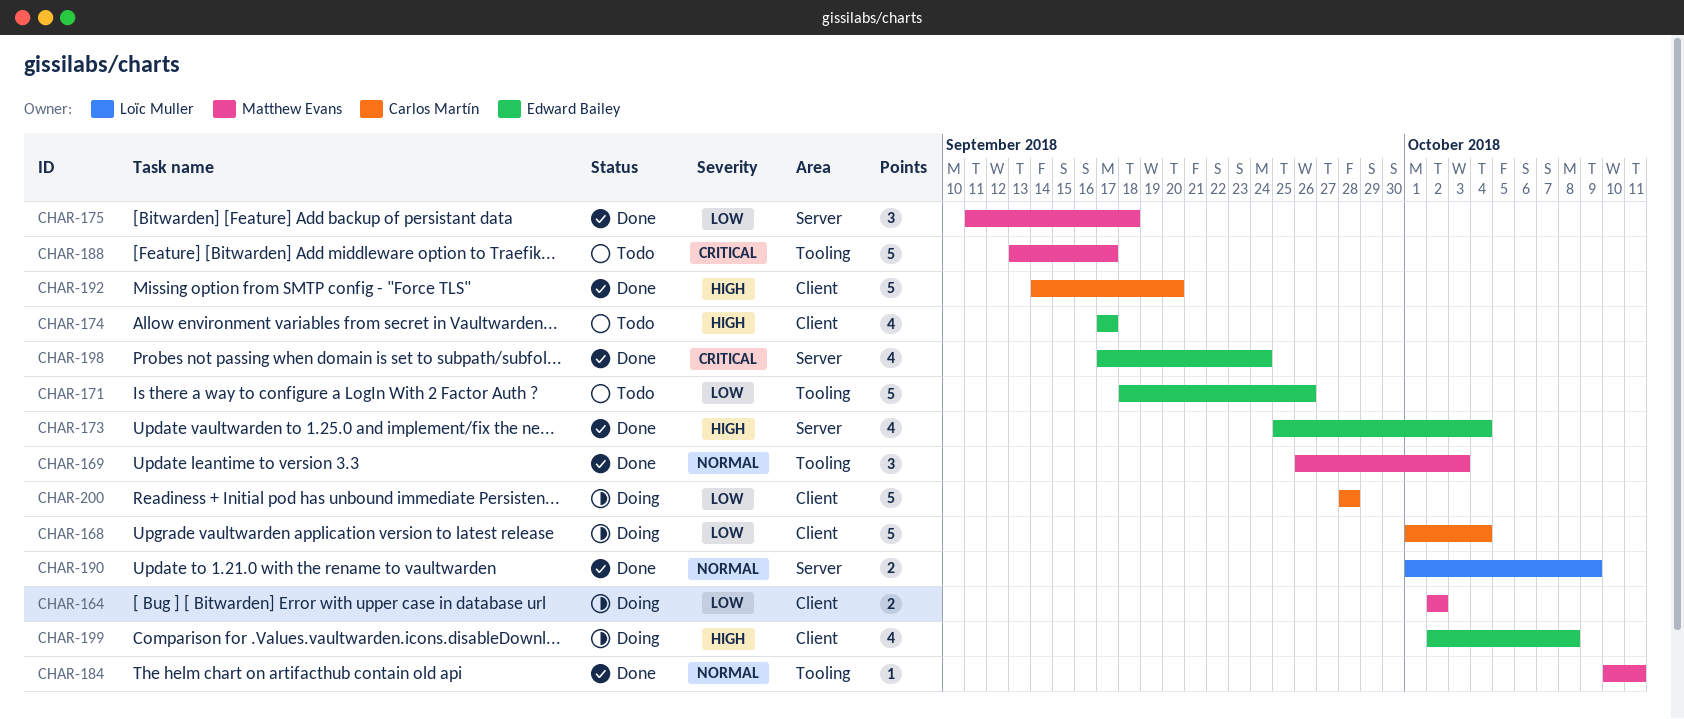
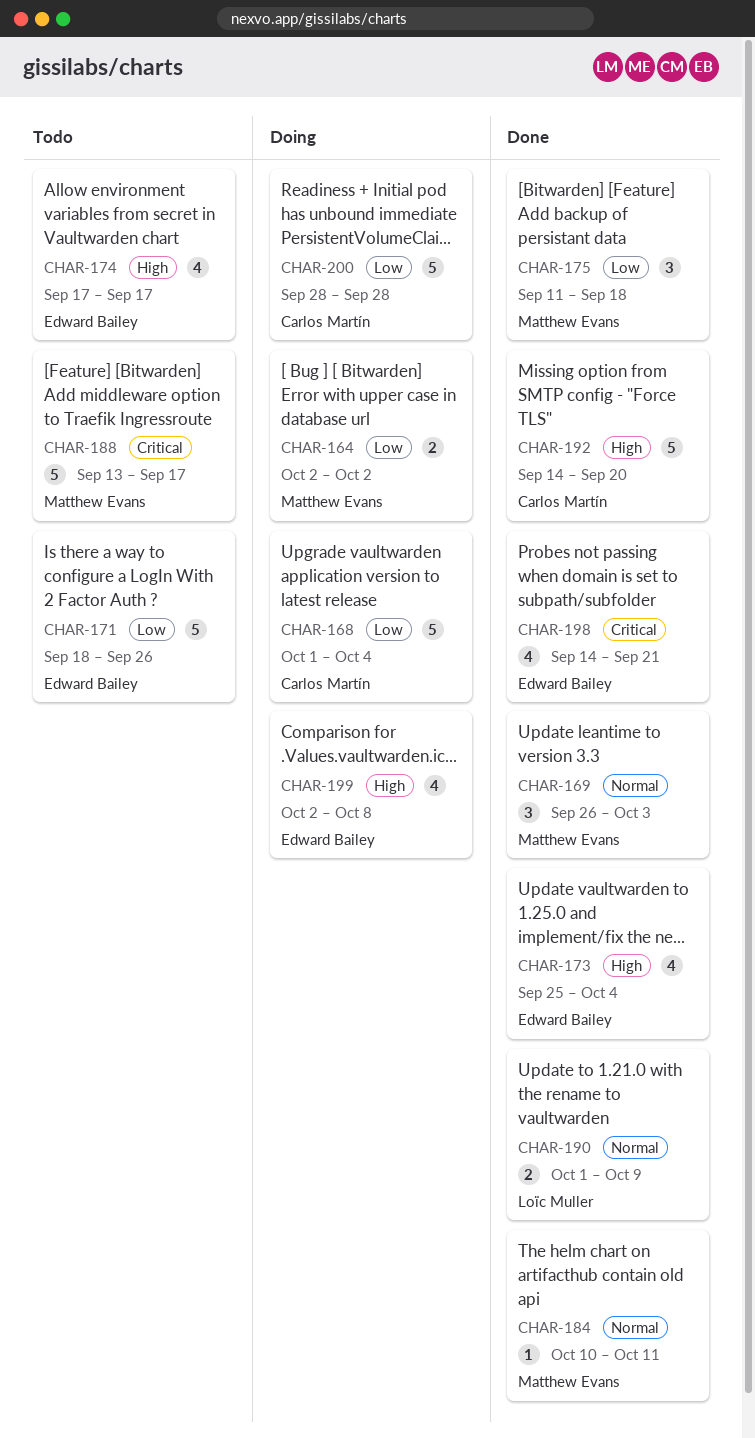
CHAR-198, start: Sep 17 -> Sep 14
CHAR-198, due: Sep 24 -> Sep 21

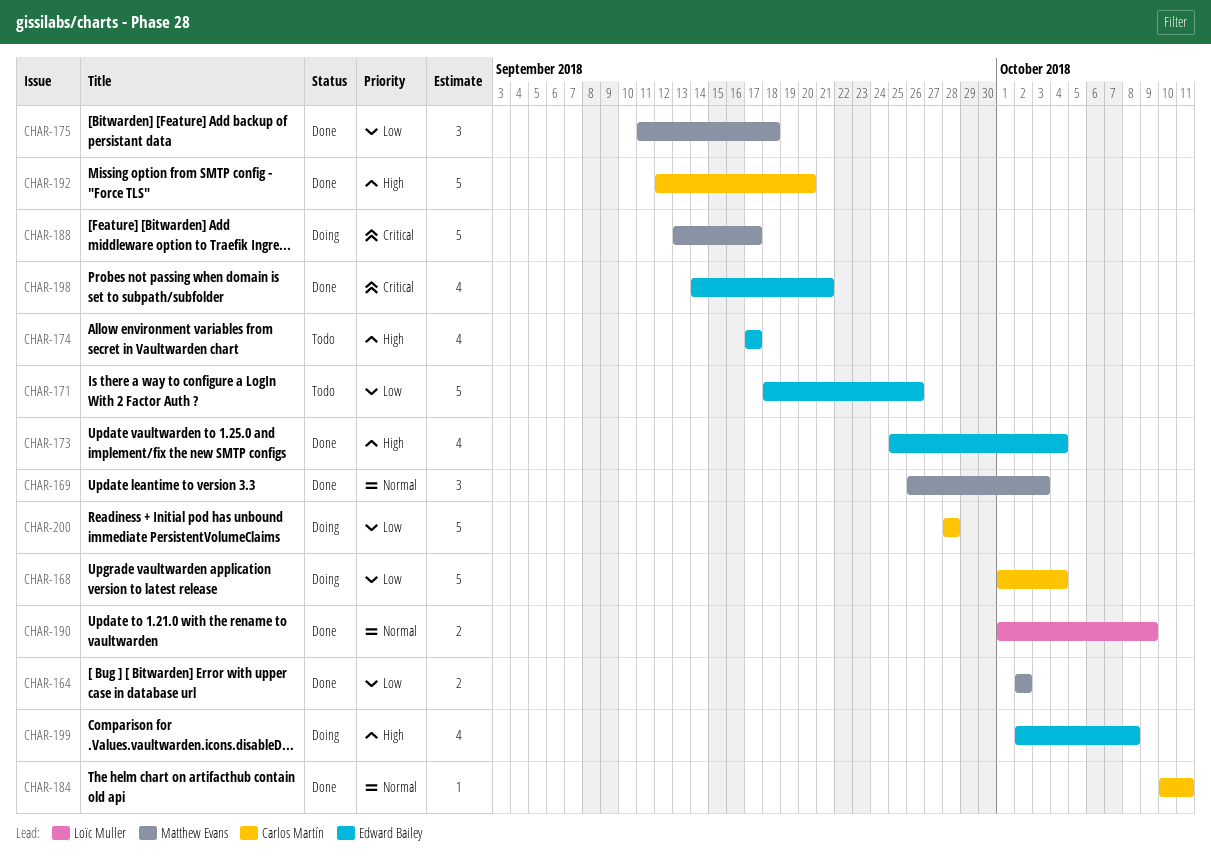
CHAR-164, status: Doing -> Done
CHAR-184, owner: Matthew Evans -> Carlos Martín
CHAR-188, status: Todo -> Doing
CHAR-192, start: Sep 14 -> Sep 12

